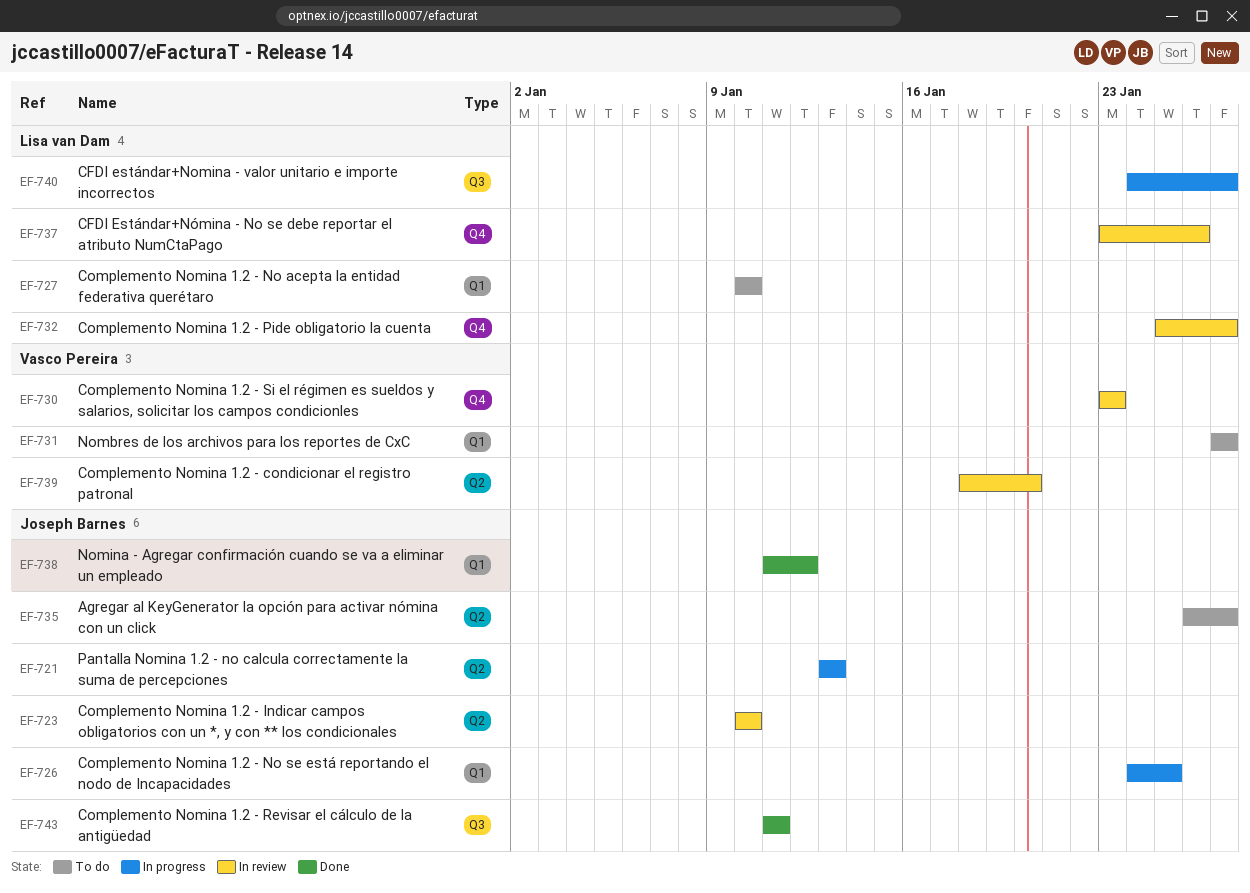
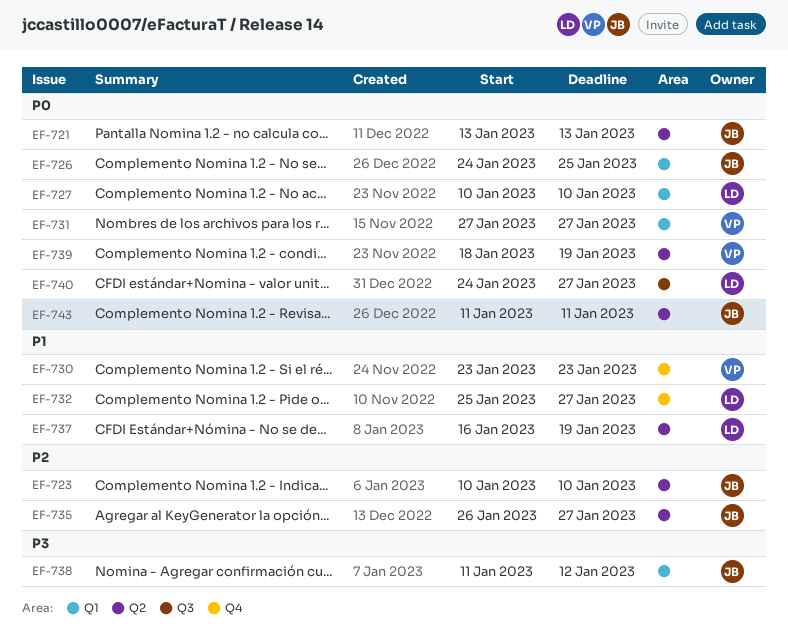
EF-737, label: Q4 -> Q2
EF-737, start: Jan 23 -> Jan 16
EF-737, due: Jan 26 -> Jan 19
EF-739, due: Jan 20 -> Jan 19
EF-743, label: Q3 -> Q2

